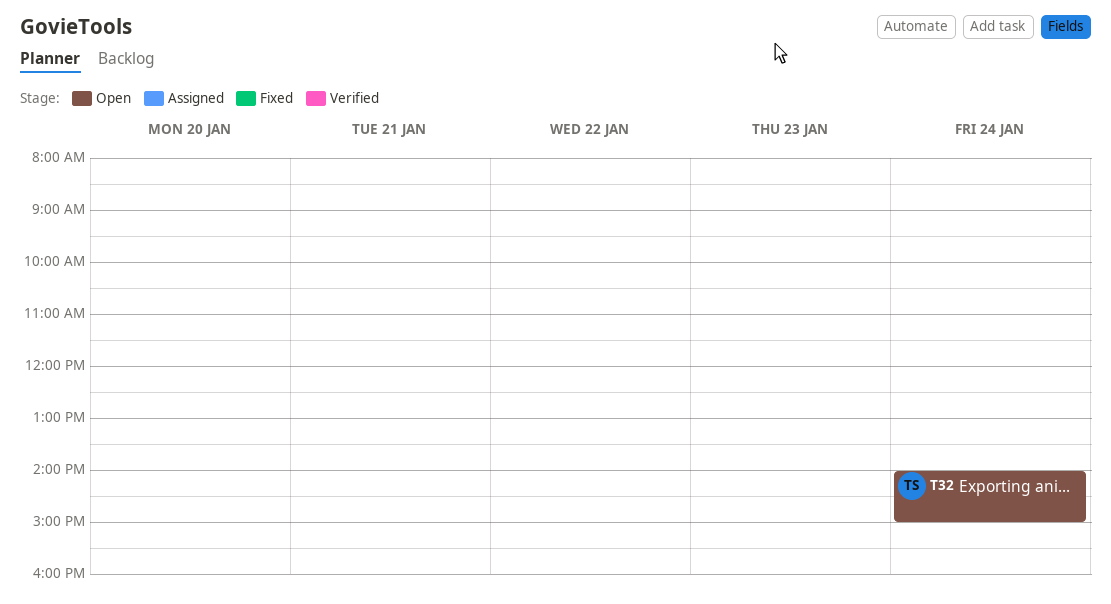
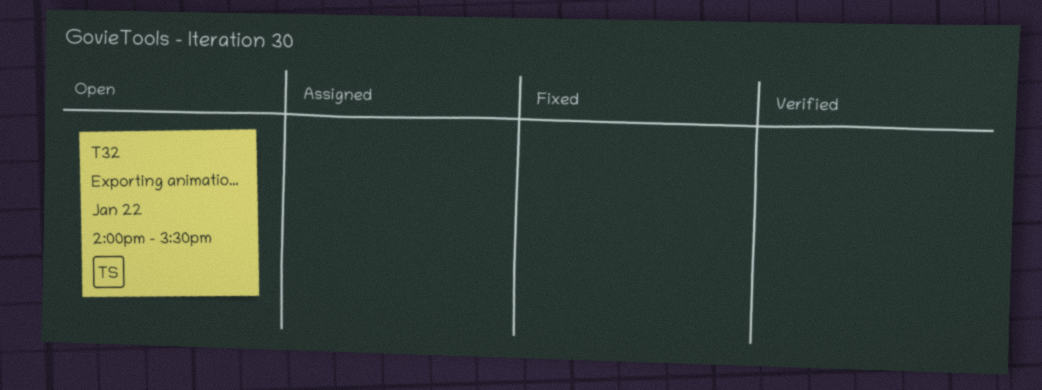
T32, day: Jan 24 -> Jan 22
T32, ends: 15:00 -> 15:30

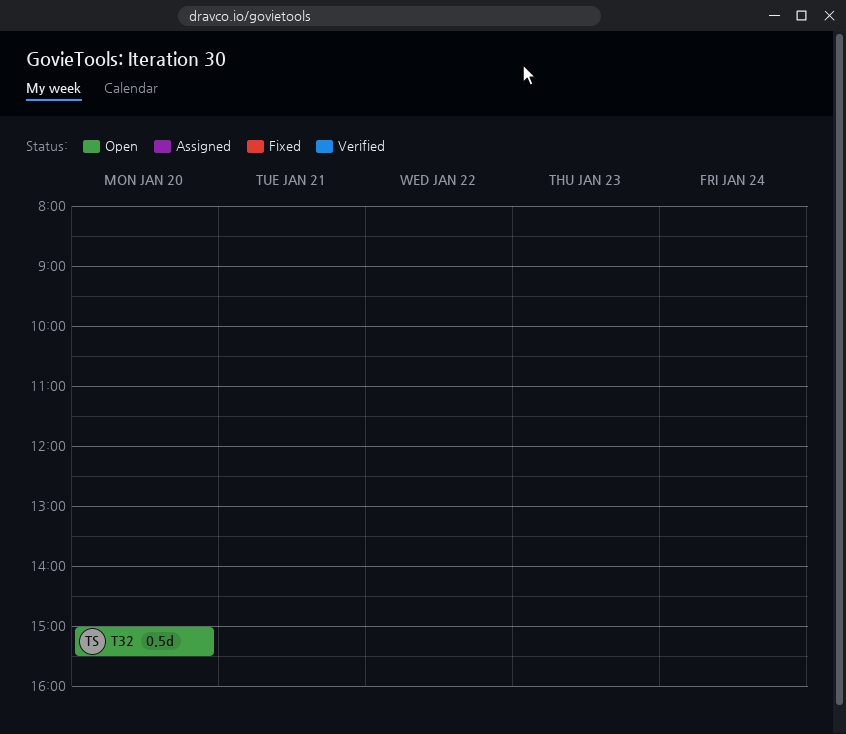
T32, day: Jan 22 -> Jan 20
T32, begins: 14:00 -> 15:00

